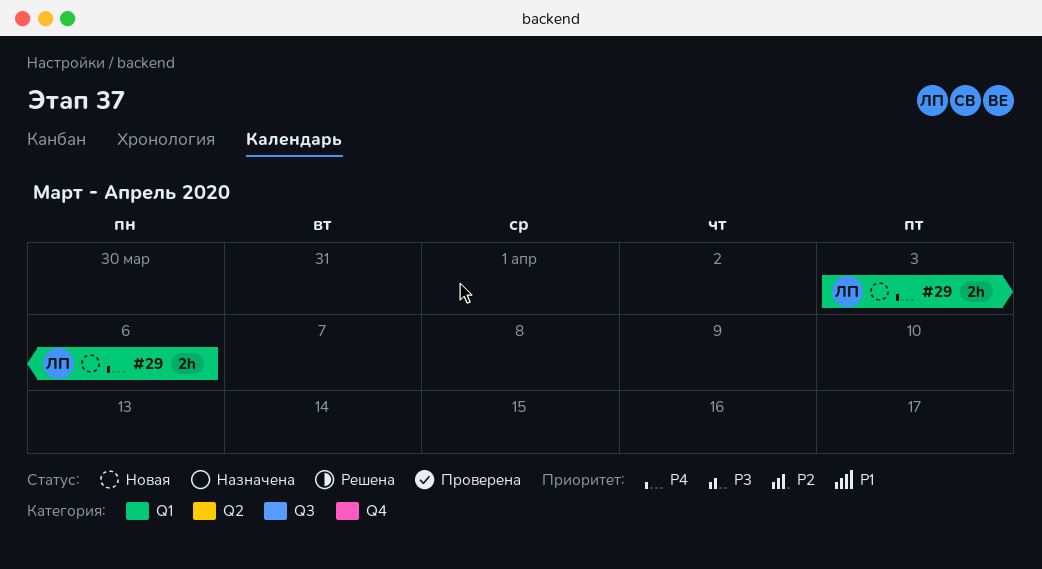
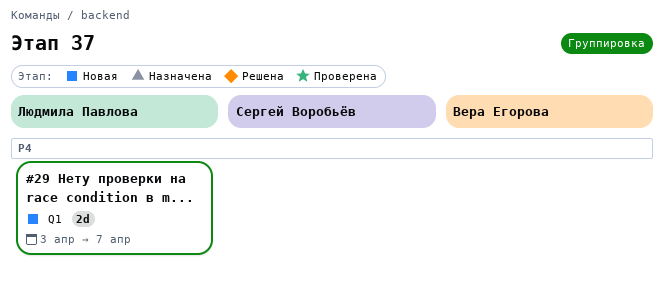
#29, estimate: 2h -> 2d
#29, due: Apr 6 -> Apr 7

